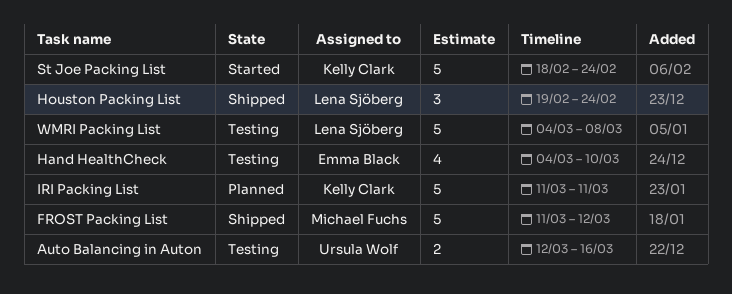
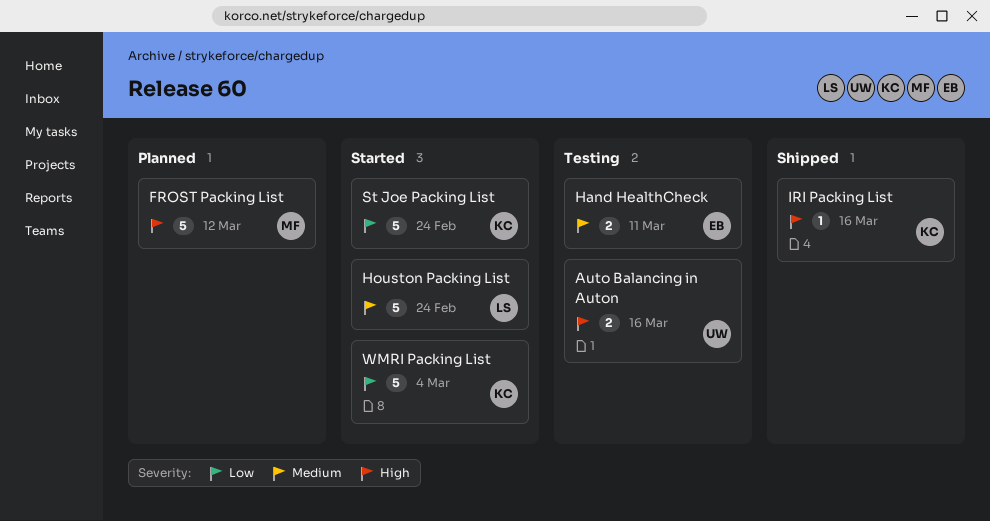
FROST Packing List, status: Shipped -> Planned
Hand HealthCheck, estimate: 4 -> 2
Hand HealthCheck, due: Mar 10 -> Mar 11
Houston Packing List, status: Shipped -> Started
Houston Packing List, estimate: 3 -> 5
IRI Packing List, status: Planned -> Shipped
IRI Packing List, estimate: 5 -> 1
IRI Packing List, due: Mar 11 -> Mar 16
WMRI Packing List, status: Testing -> Started
WMRI Packing List, owner: Lena Sjöberg -> Kelly Clark
WMRI Packing List, due: Mar 8 -> Mar 4

